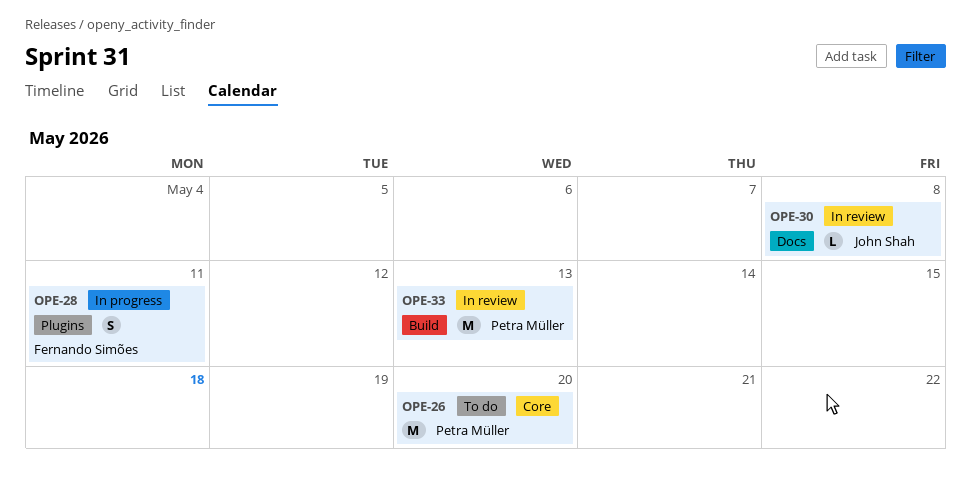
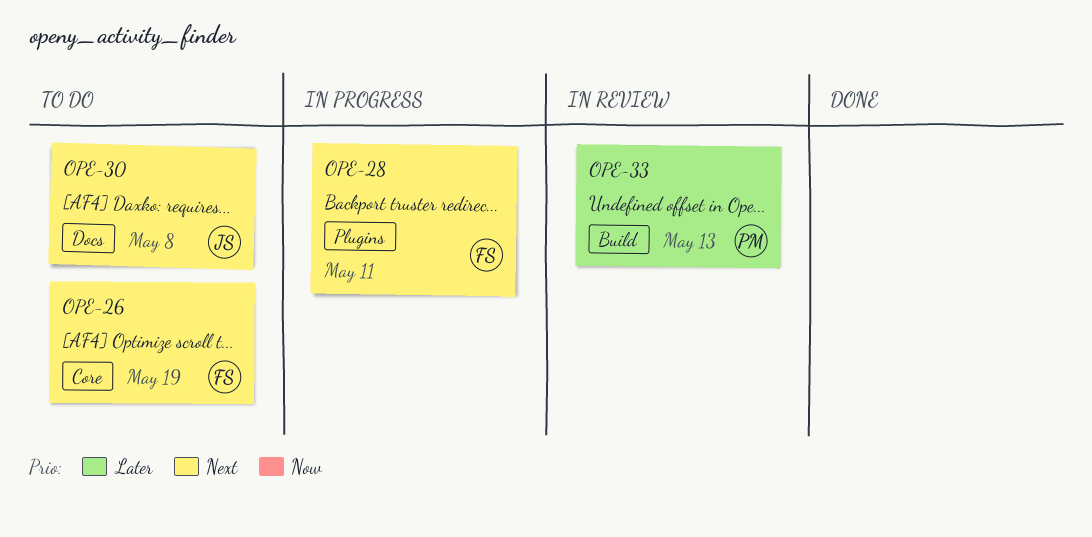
OPE-26, owner: Petra Müller -> Fernando Simões
OPE-26, due: May 20 -> May 19
OPE-30, status: In review -> To do

